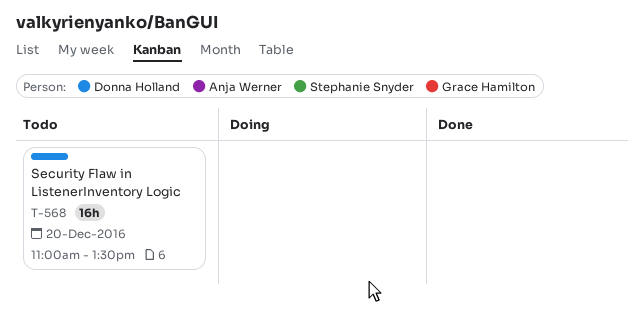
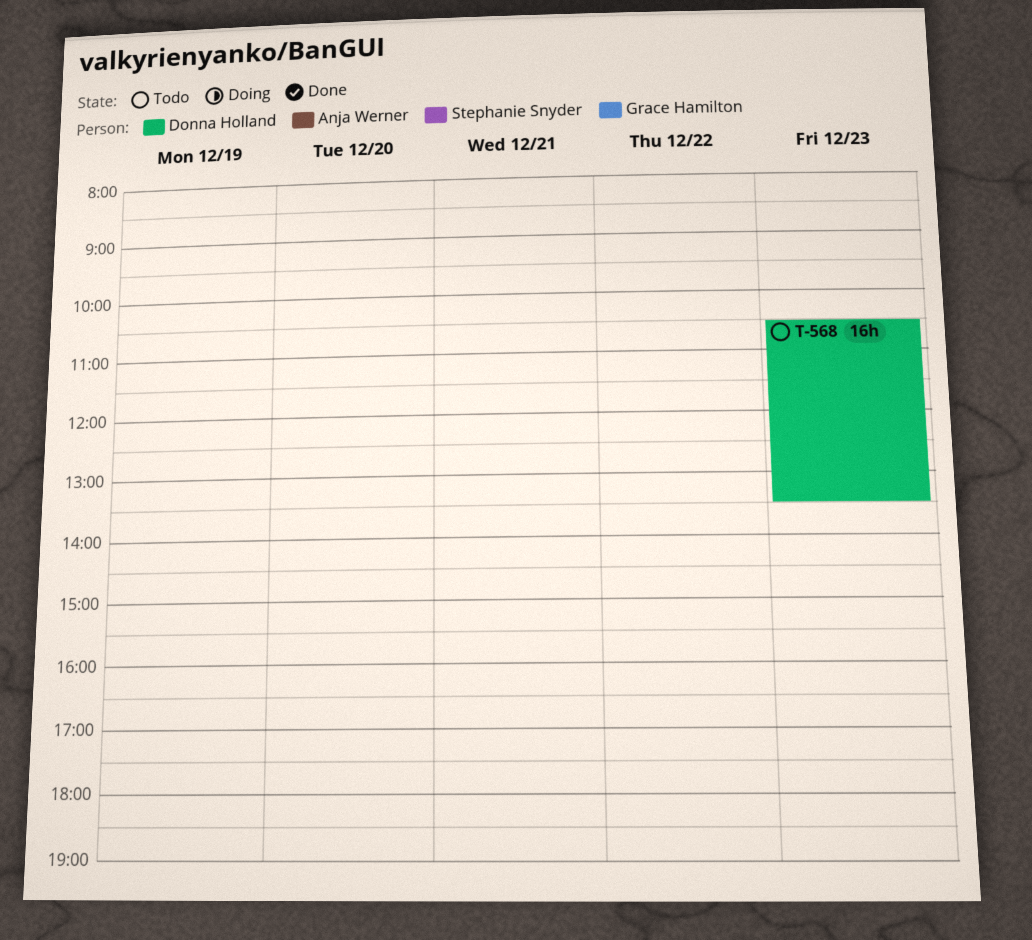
T-568, day: Dec 20 -> Dec 23
T-568, begins: 11:00 -> 10:30

